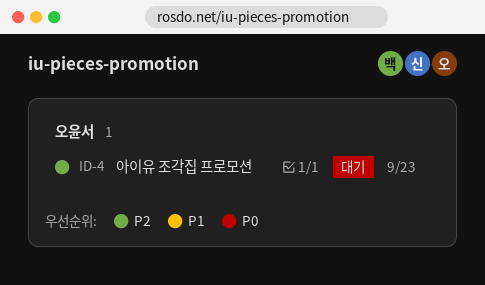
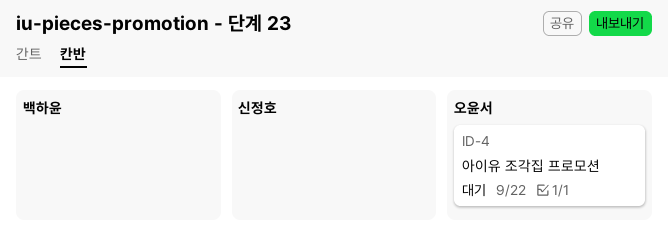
ID-4, due: Sep 23 -> Sep 22

